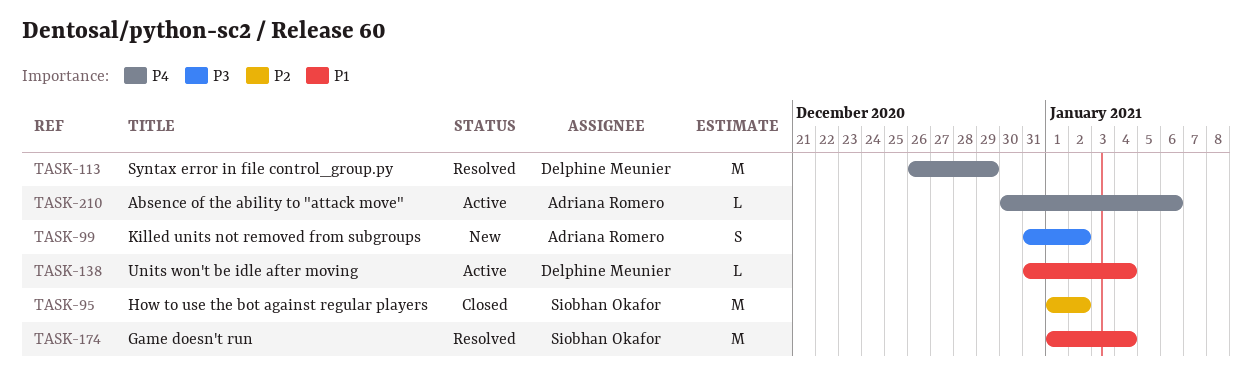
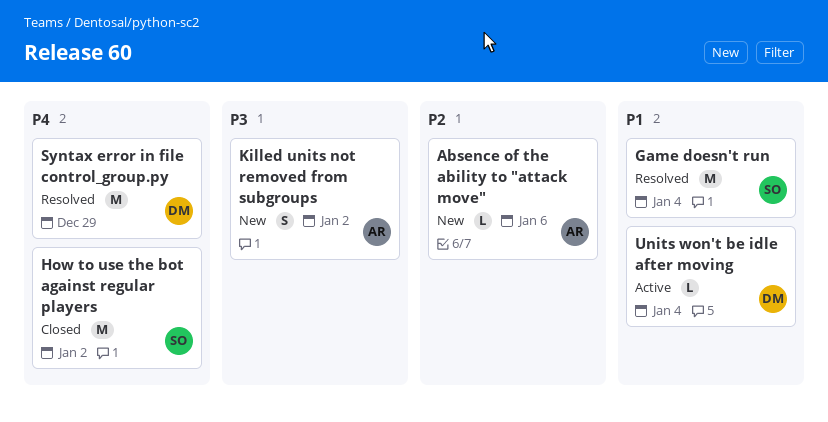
Absence of the ability to "attack move", status: Active -> New
Absence of the ability to "attack move", priority: P4 -> P2
How to use the bot against regular players, priority: P2 -> P4

